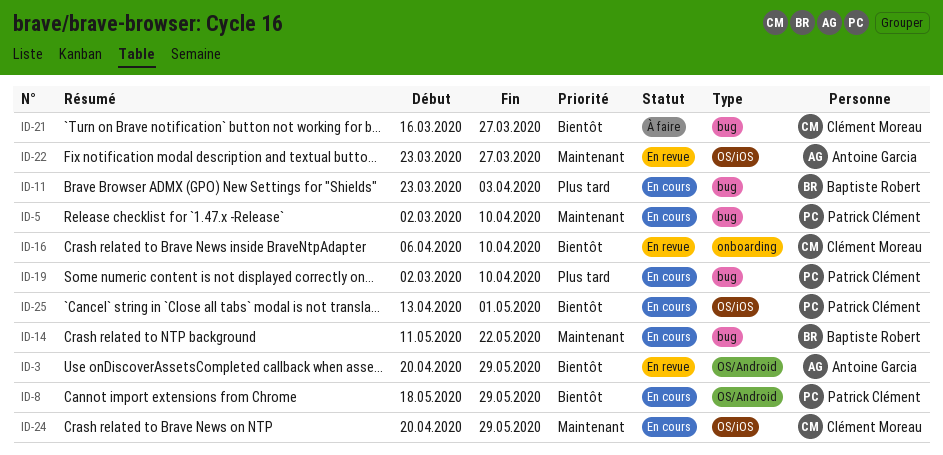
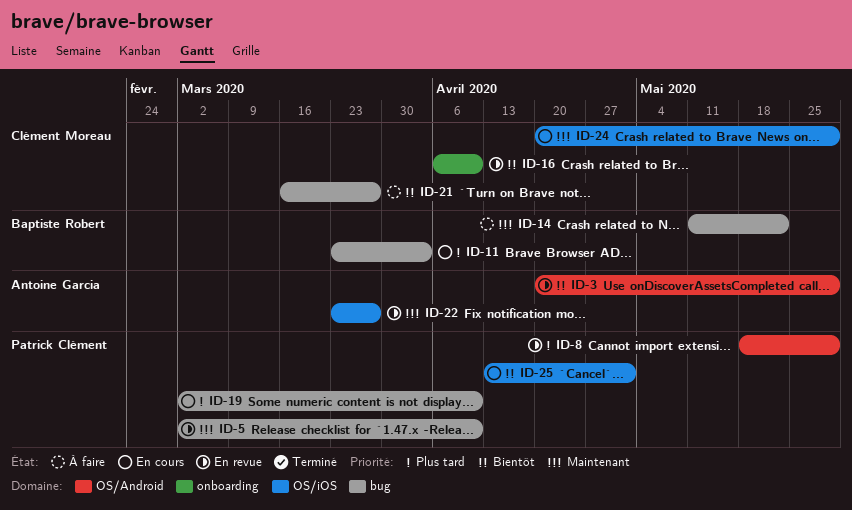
ID-5, status: En cours -> En revue
ID-8, status: En cours -> En revue
ID-8, priority: Bientôt -> Plus tard
ID-14, status: En cours -> À faire

